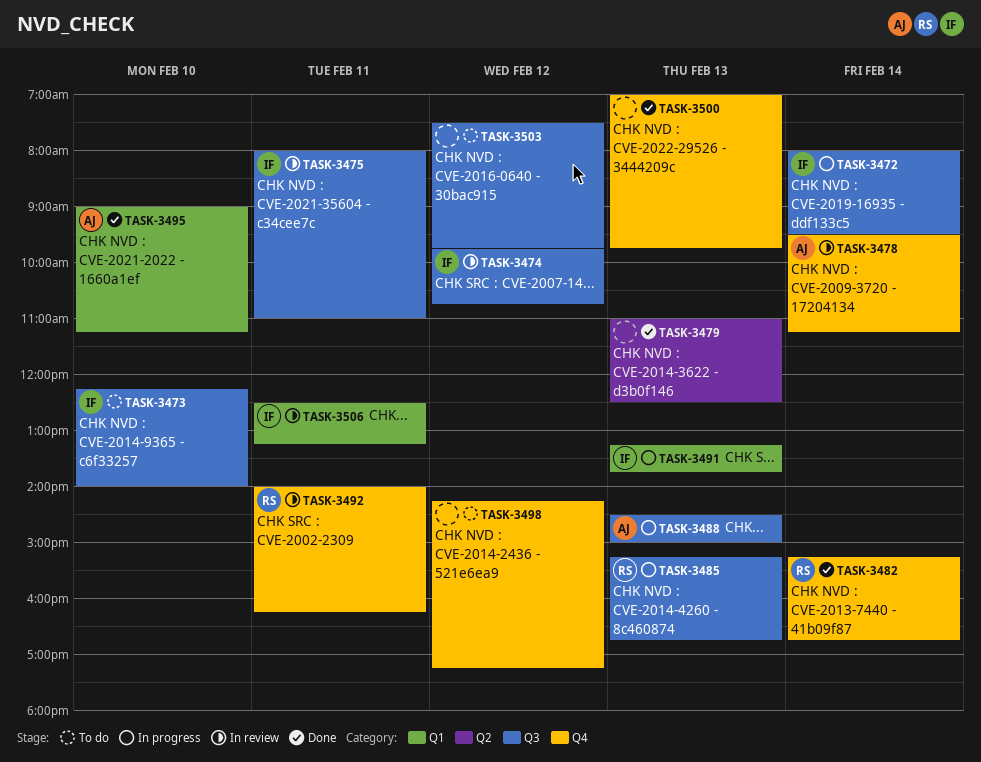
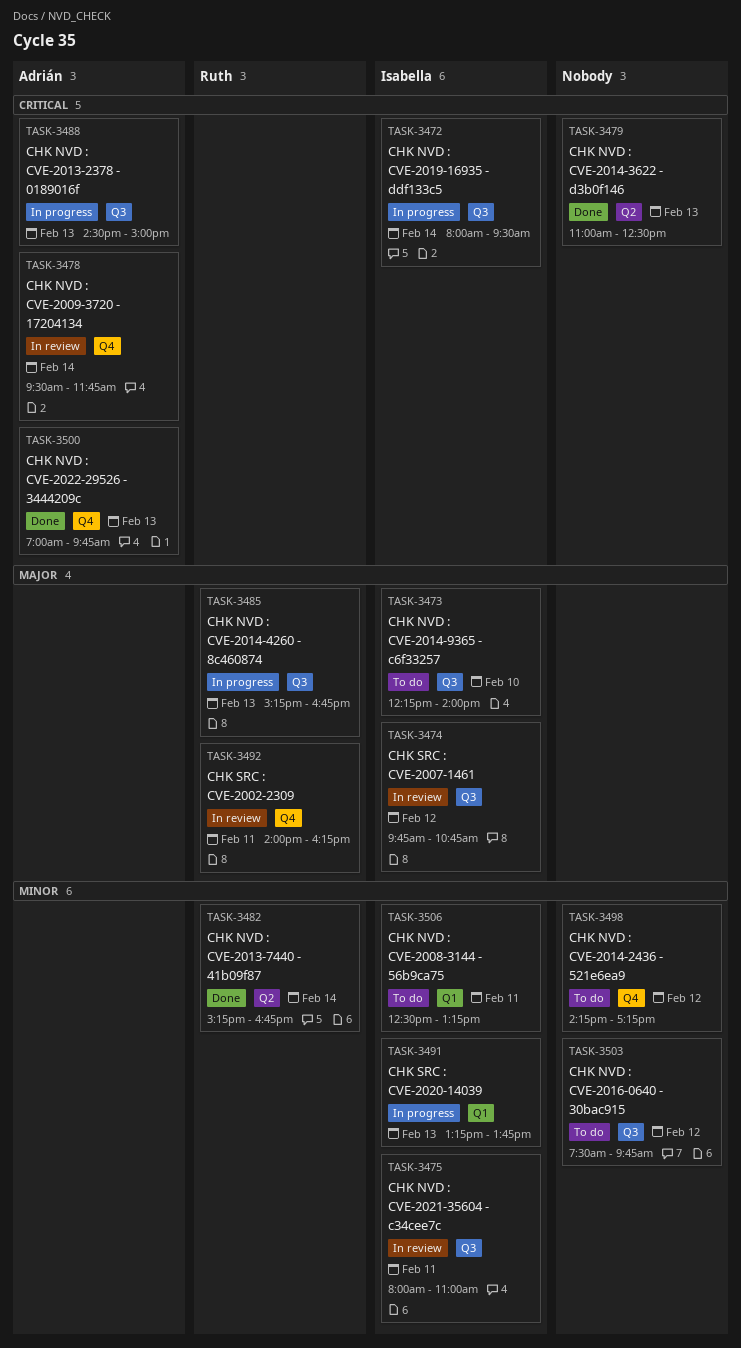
TASK-3478, ends: 11:15 -> 11:45
TASK-3482, label: Q4 -> Q2
TASK-3495: present -> none
TASK-3500, owner: none -> Adrián
TASK-3506, status: In review -> To do

